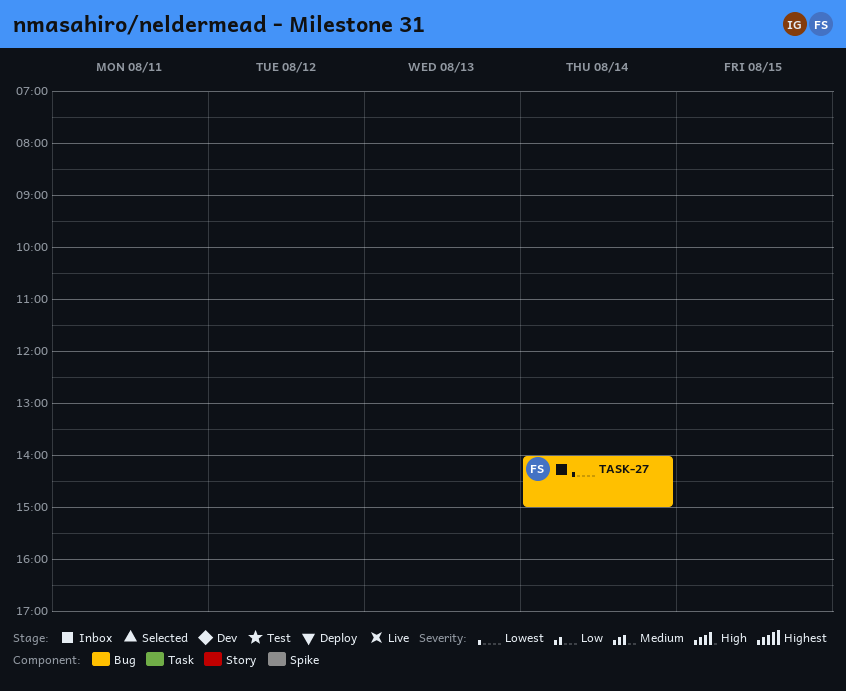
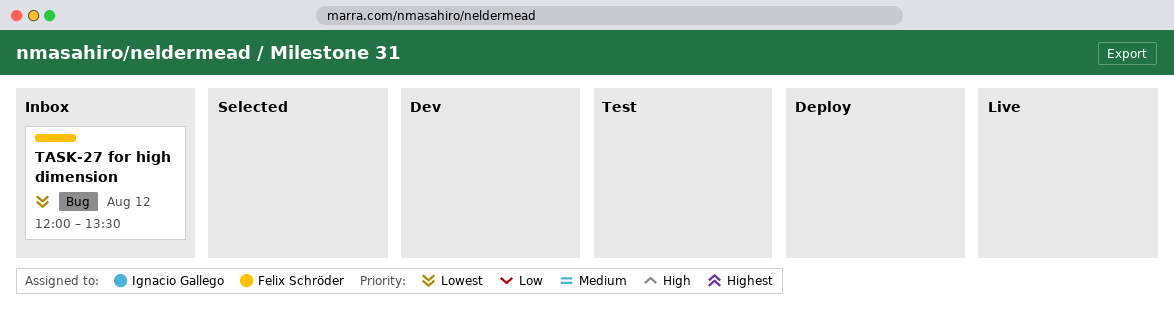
TASK-27, day: Aug 14 -> Aug 12
TASK-27, begins: 14:00 -> 12:00
TASK-27, ends: 15:00 -> 13:30

